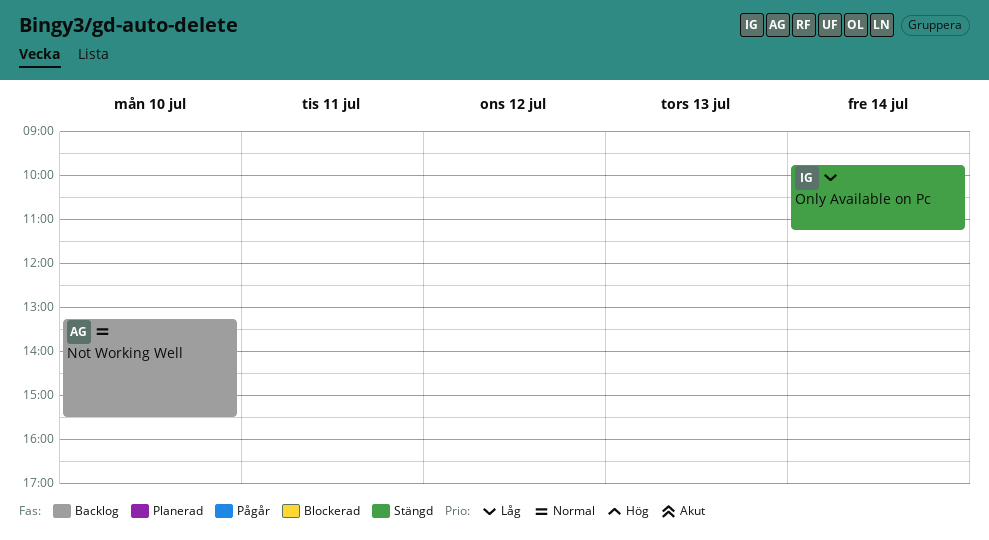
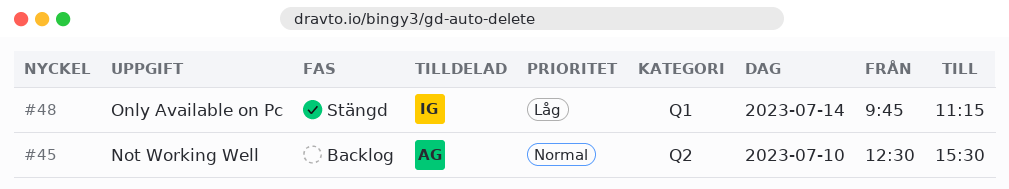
Not Working Well, begins: 13:15 -> 12:30

